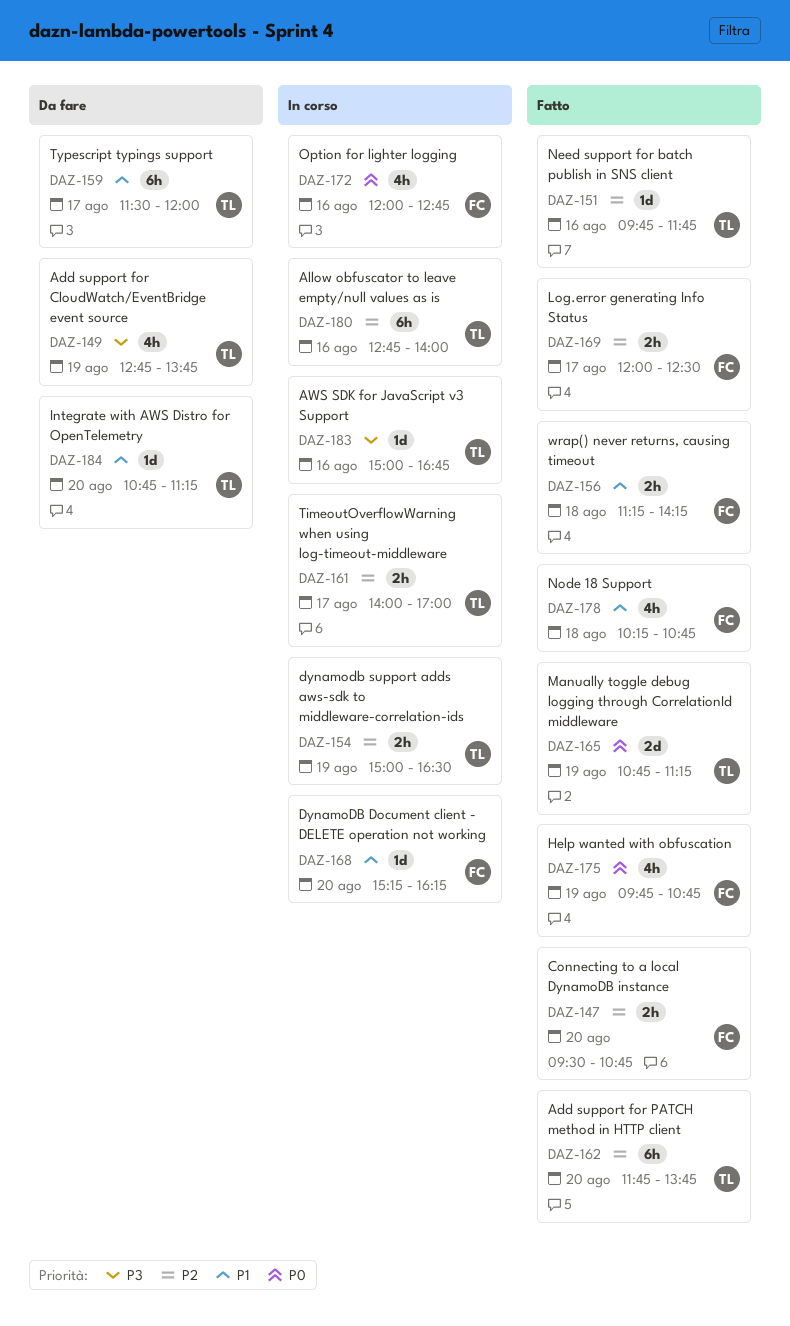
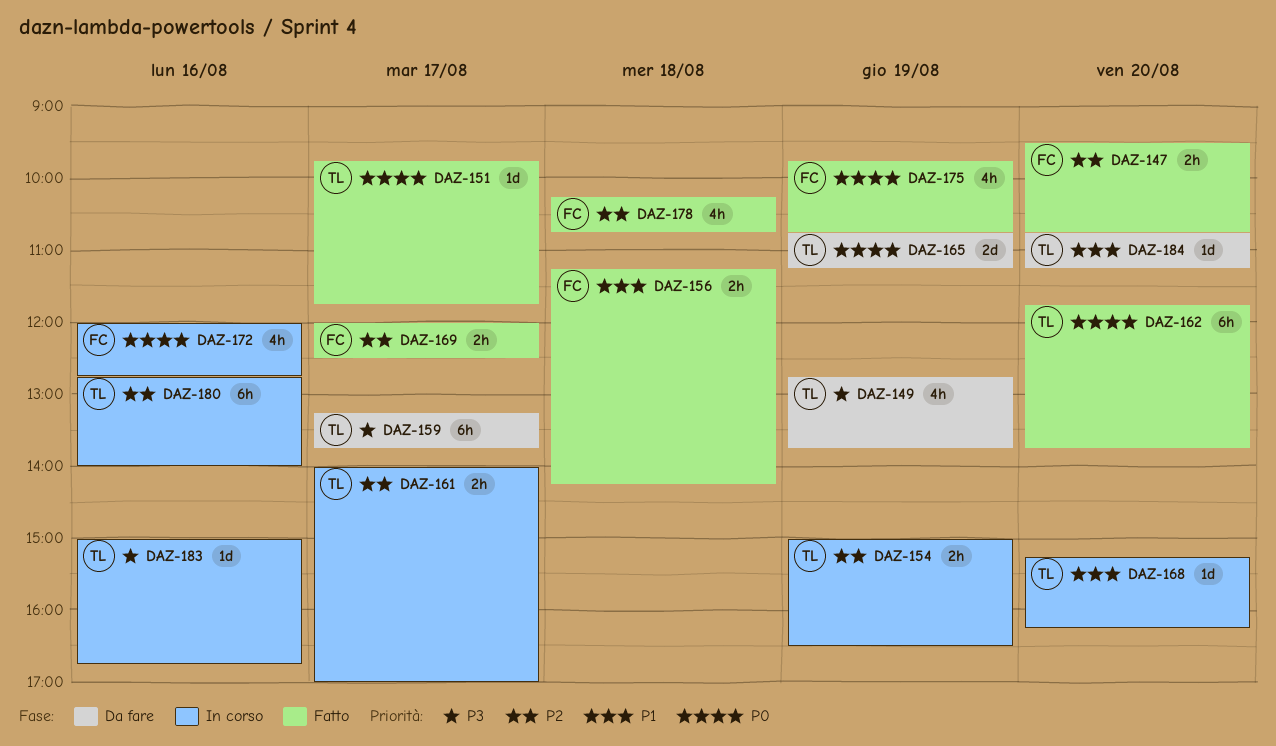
DAZ-151, priority: P2 -> P0
DAZ-151, day: Aug 16 -> Aug 17
DAZ-159, priority: P1 -> P3
DAZ-159, begins: 11:30 -> 13:15
DAZ-159, ends: 12:00 -> 13:45
DAZ-162, priority: P2 -> P0
DAZ-165, status: Fatto -> Da fare
DAZ-168, owner: FC -> TL
DAZ-178, priority: P1 -> P2

